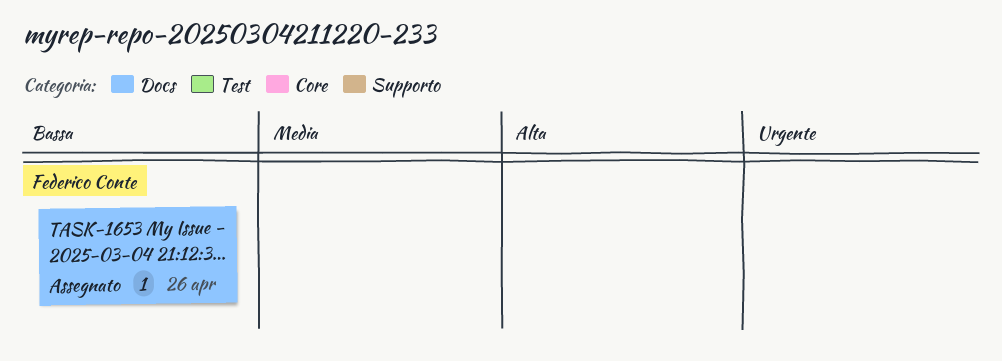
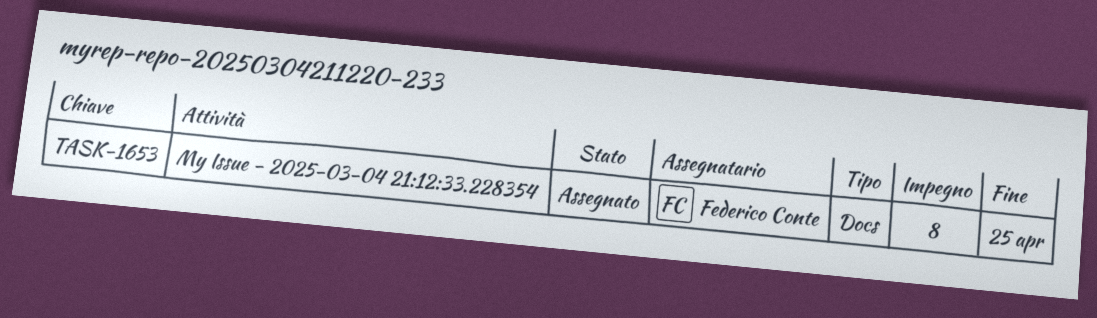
TASK-1653, estimate: 1 -> 8
TASK-1653, due: Apr 26 -> Apr 25

